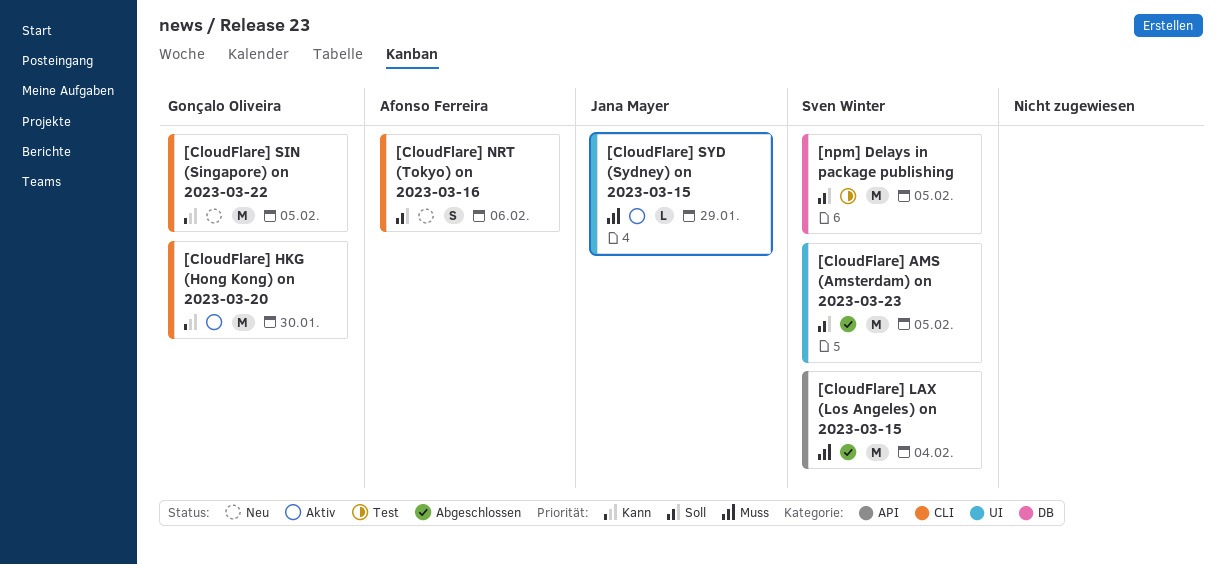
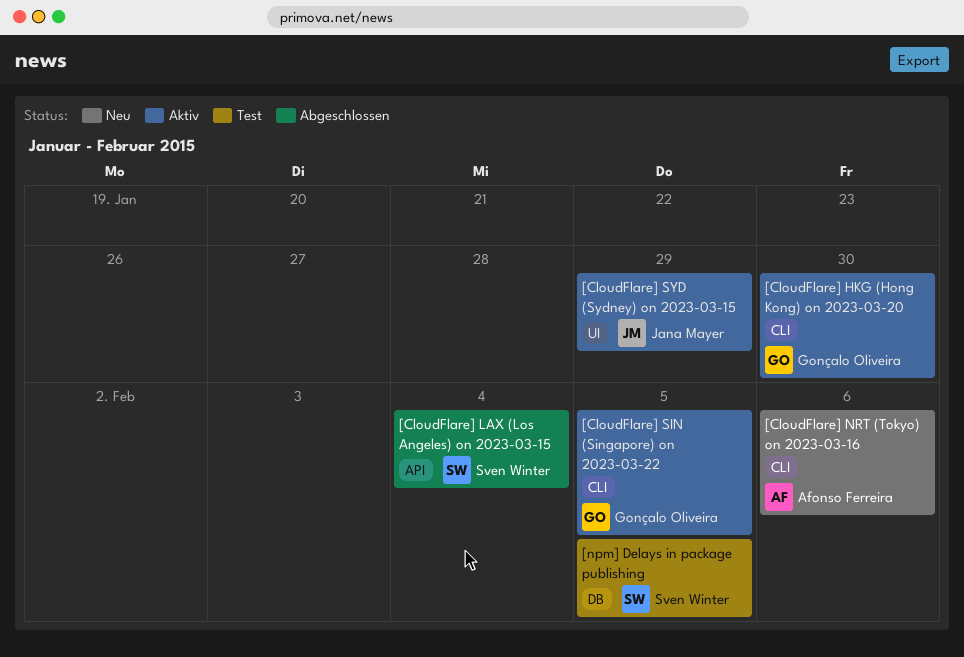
[CloudFlare] AMS (Amsterdam) on 2023-03-23: present -> none
[CloudFlare] SIN (Singapore) on 2023-03-22, status: Neu -> Aktiv

